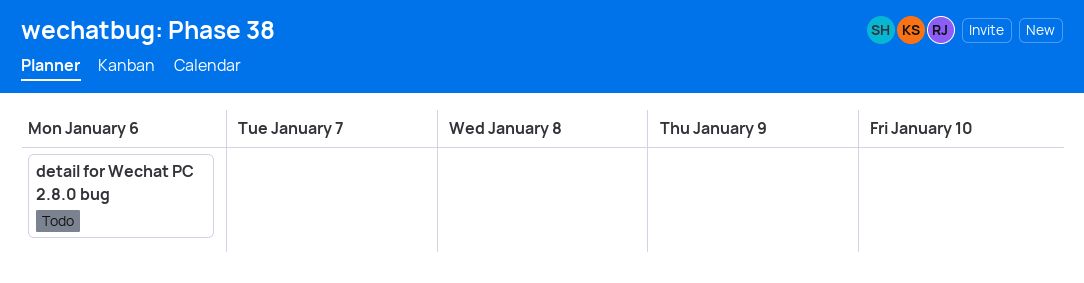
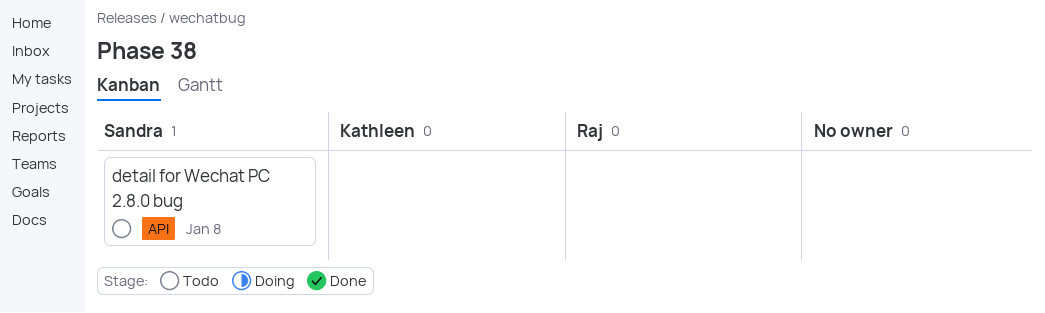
detail for Wechat PC 2.8.0 bug, due: Jan 6 -> Jan 8

